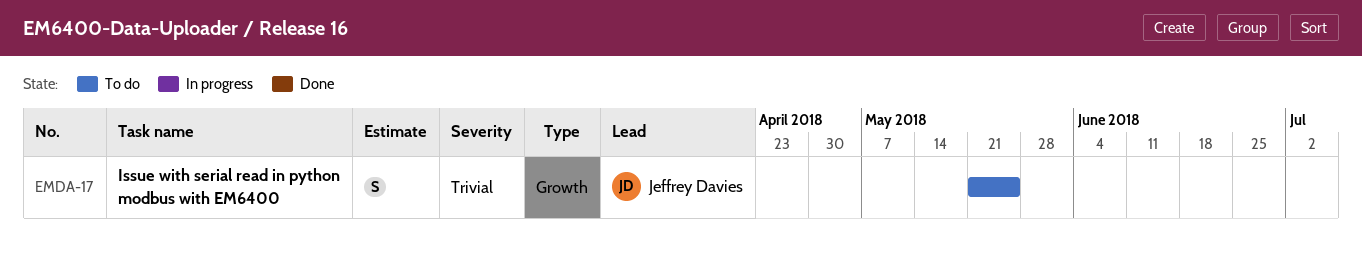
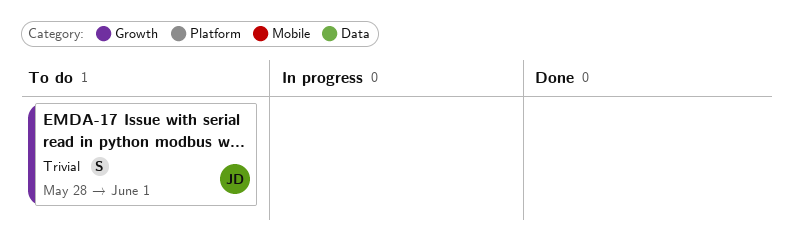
EMDA-17, start: May 21 -> May 28
EMDA-17, due: May 25 -> Jun 1

